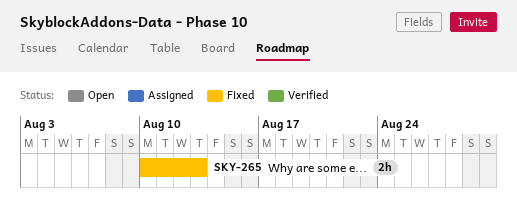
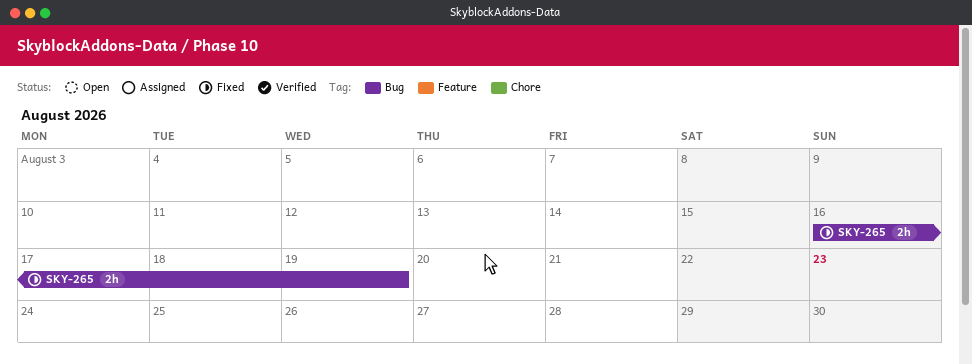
SKY-265, start: Aug 10 -> Aug 16
SKY-265, due: Aug 13 -> Aug 19

